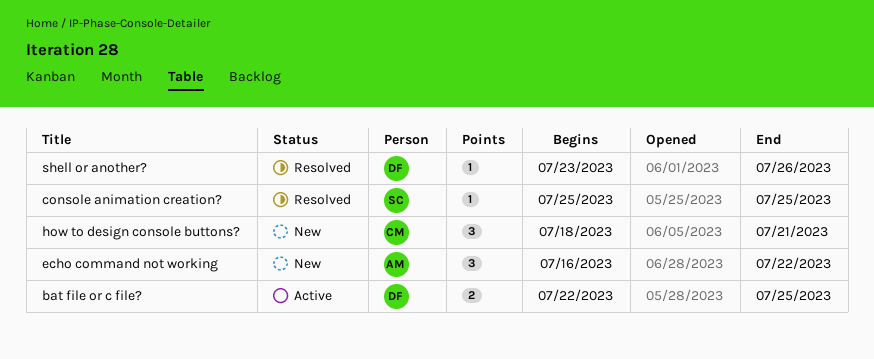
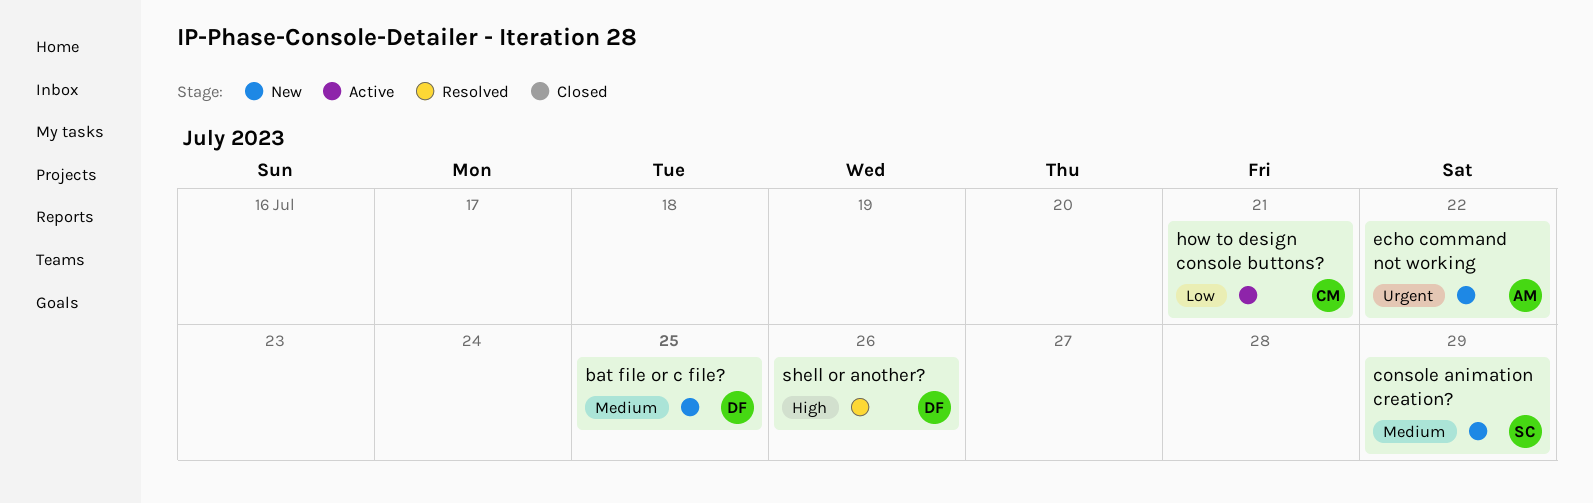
bat file or c file?, status: Active -> New
console animation creation?, status: Resolved -> New
console animation creation?, due: Jul 25 -> Jul 29
how to design console buttons?, status: New -> Active

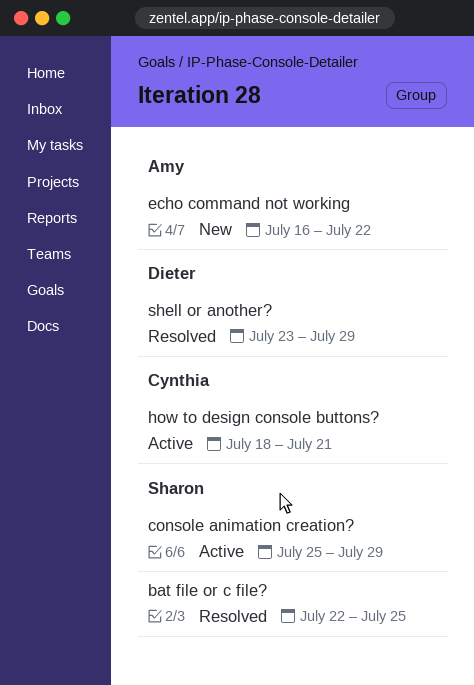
bat file or c file?, status: New -> Resolved
bat file or c file?, owner: Dieter -> Sharon
console animation creation?, status: New -> Active
shell or another?, due: Jul 26 -> Jul 29

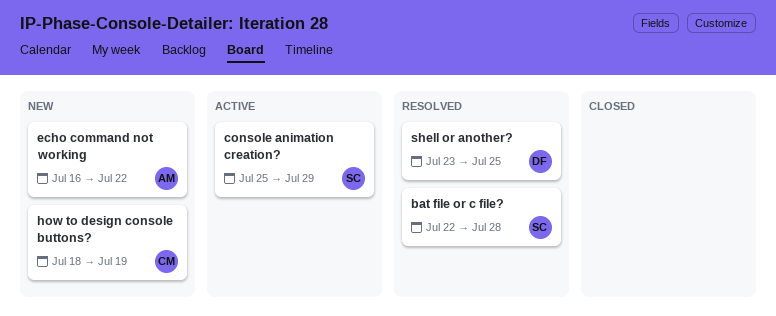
bat file or c file?, due: Jul 25 -> Jul 28
how to design console buttons?, status: Active -> New
how to design console buttons?, due: Jul 21 -> Jul 19
shell or another?, due: Jul 29 -> Jul 25

